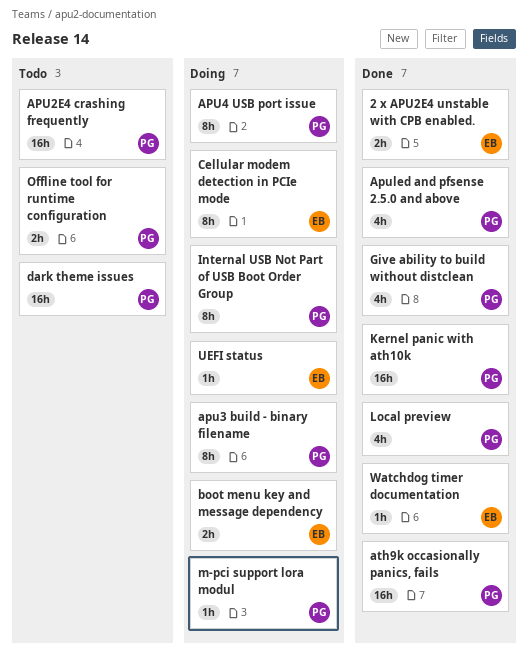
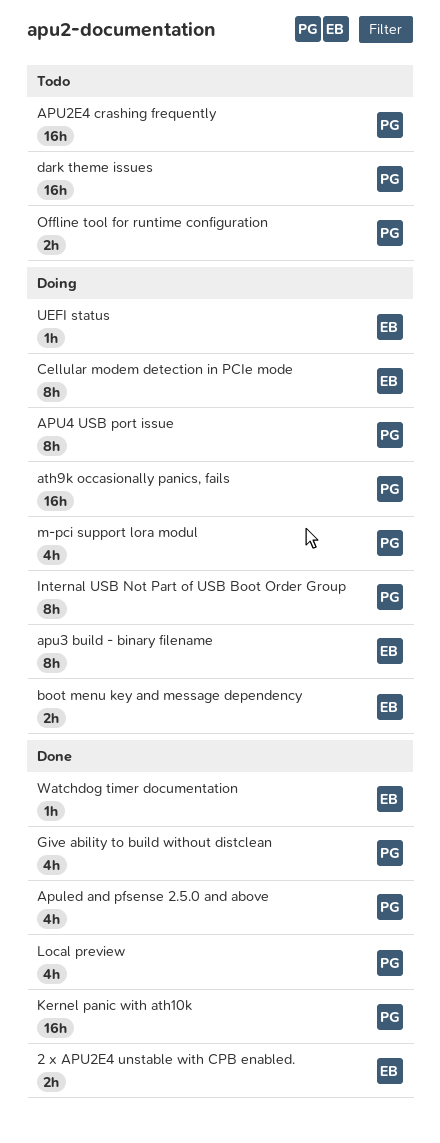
apu3 build - binary filename, owner: PG -> EB
ath9k occasionally panics, fails, status: Done -> Doing
m-pci support lora modul, estimate: 1h -> 4h

